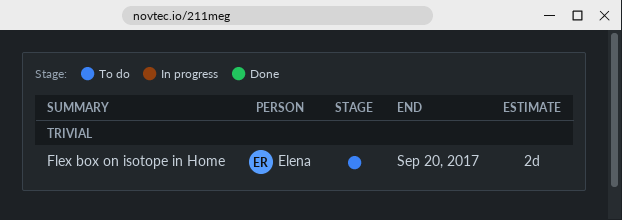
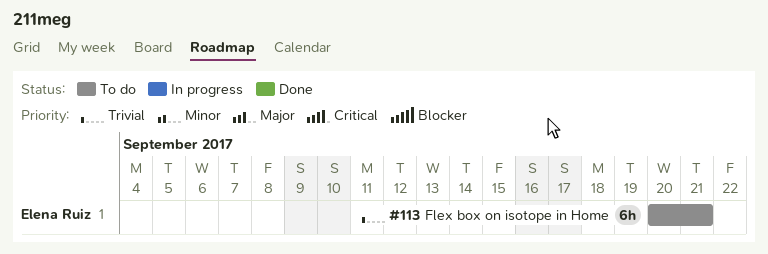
Flex box on isotope in Home, estimate: 2d -> 6h
Flex box on isotope in Home, due: Sep 20 -> Sep 21

